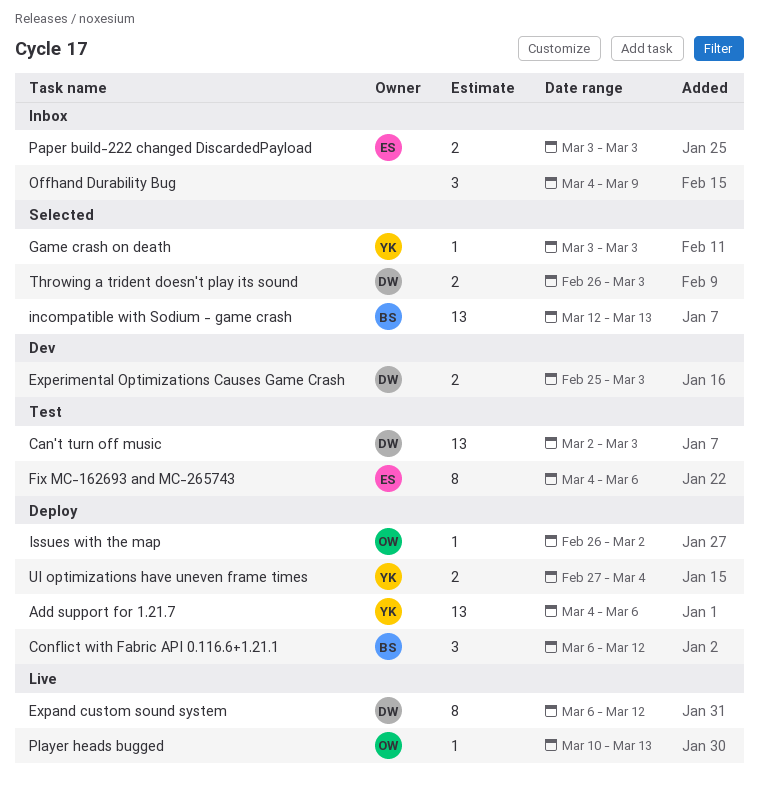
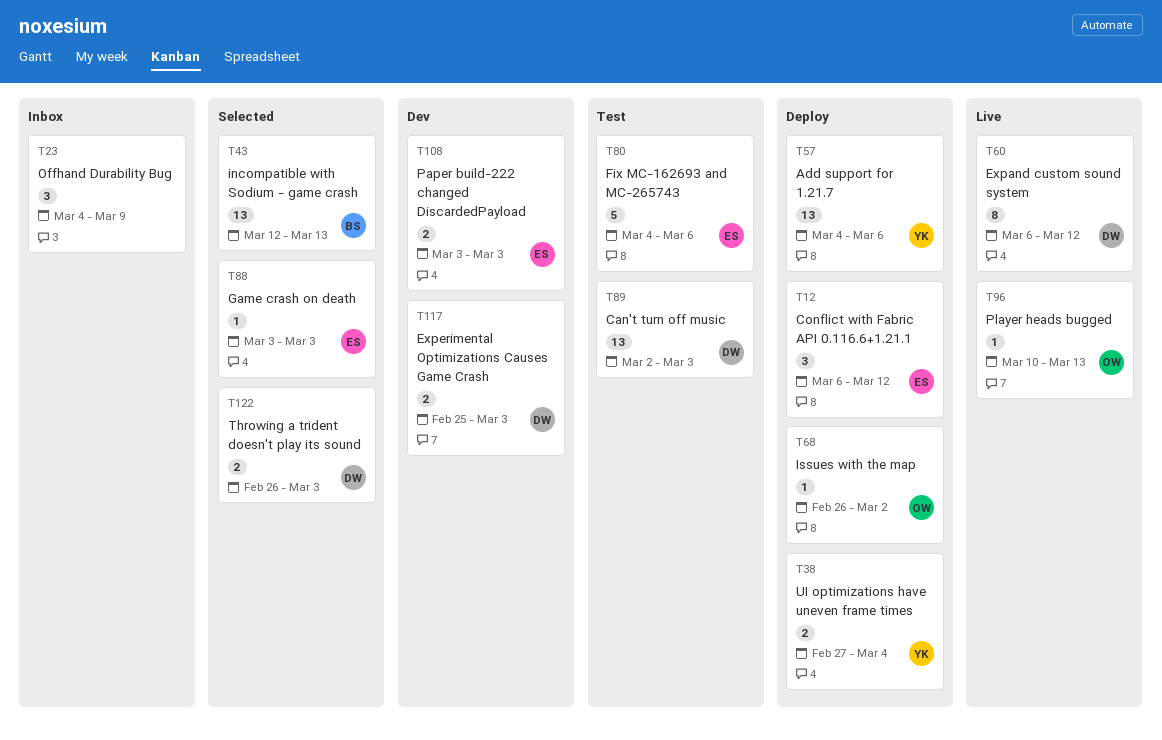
Conflict with Fabric API 0.116.6+1.21.1, owner: BS -> ES
Fix MC-162693 and MC-265743, estimate: 8 -> 5
Game crash on death, owner: YK -> ES
Paper build-222 changed DiscardedPayload, status: Inbox -> Dev

